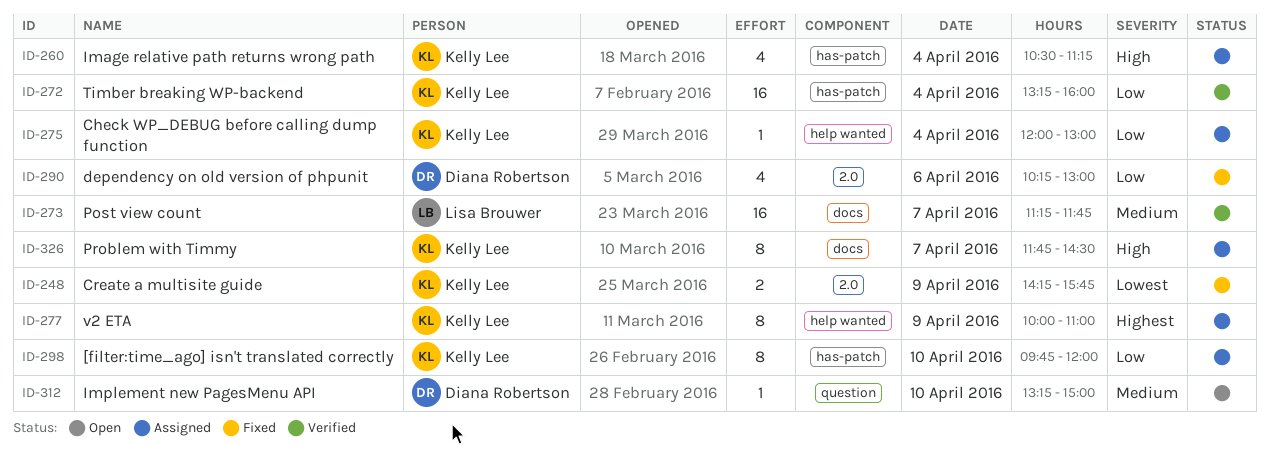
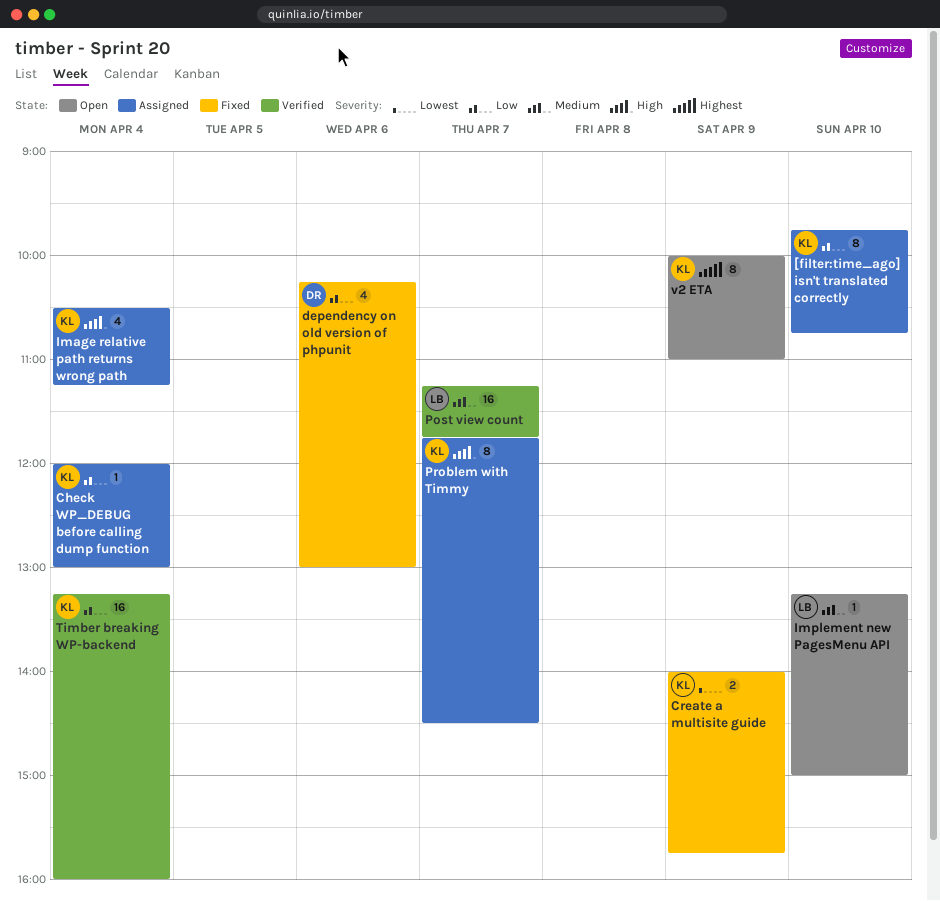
[filter:time_ago] isn't translated correctly, ends: 12:00 -> 10:45
Create a multisite guide, begins: 14:15 -> 14:00
Implement new PagesMenu API, owner: Diana Robertson -> Lisa Brouwer
v2 ETA, status: Assigned -> Open

